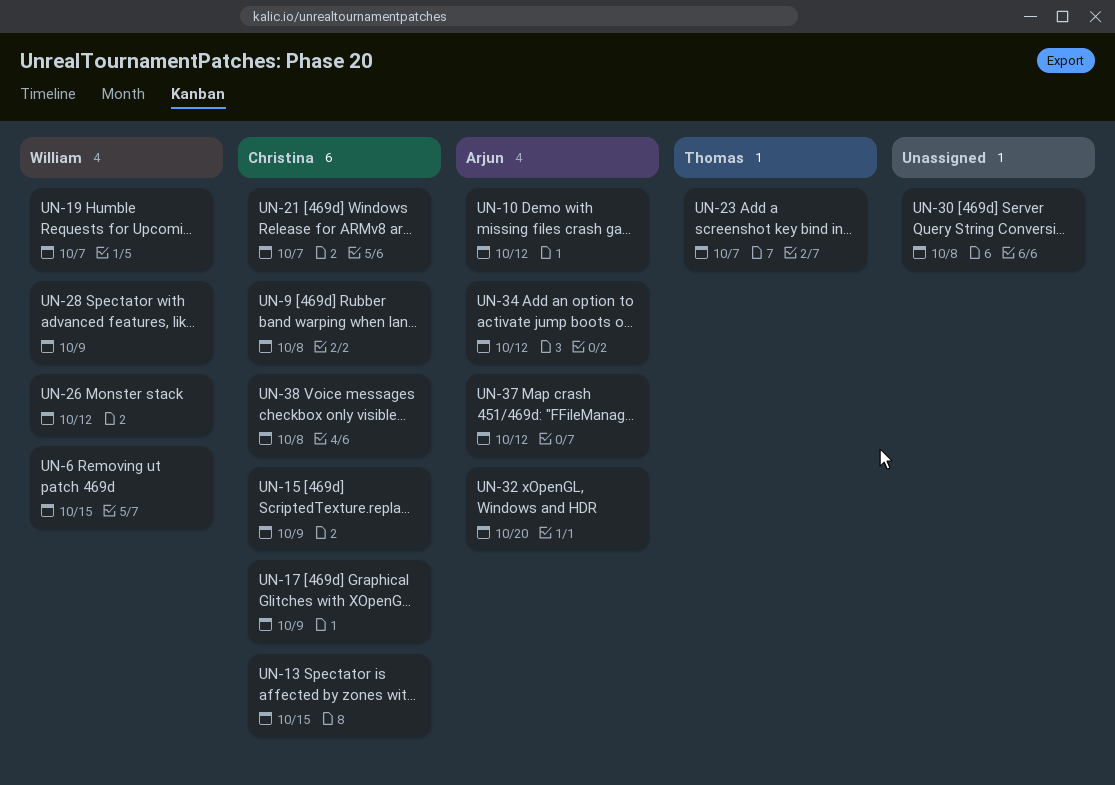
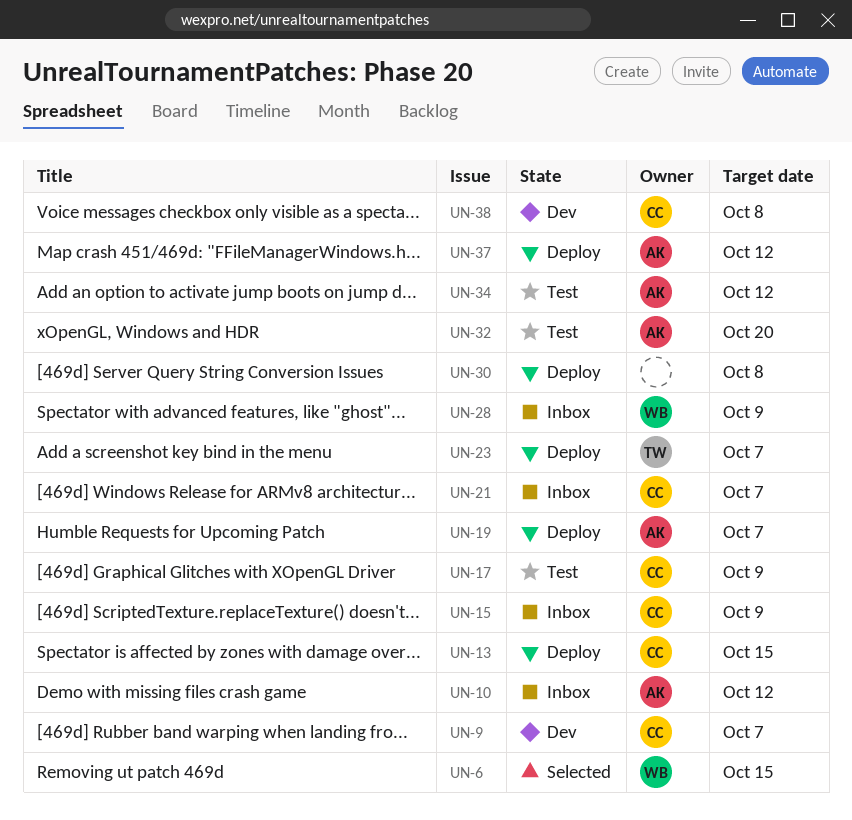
UN-9, due: Oct 8 -> Oct 7
UN-19, owner: William -> Arjun
UN-26: present -> none

